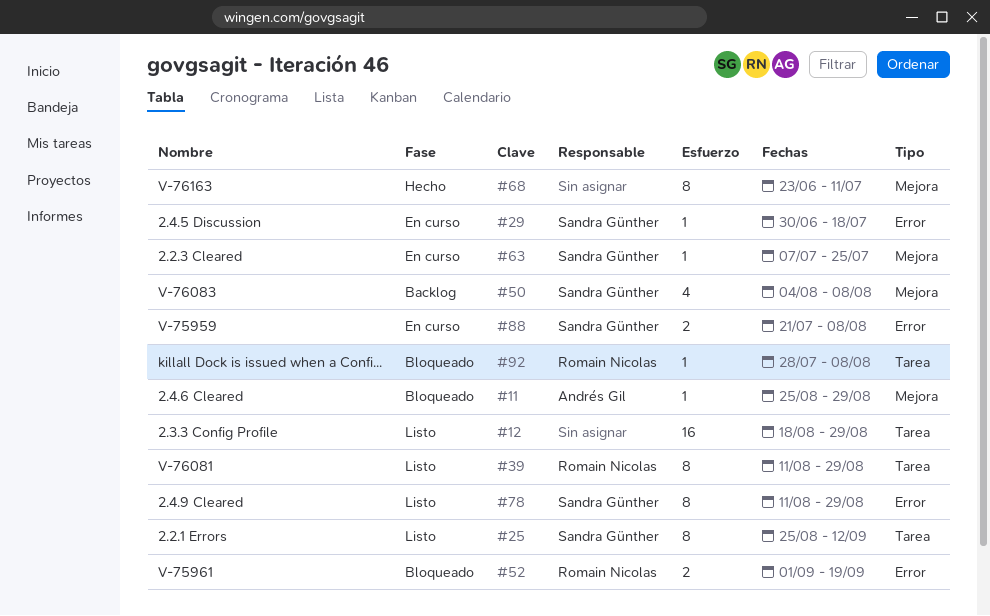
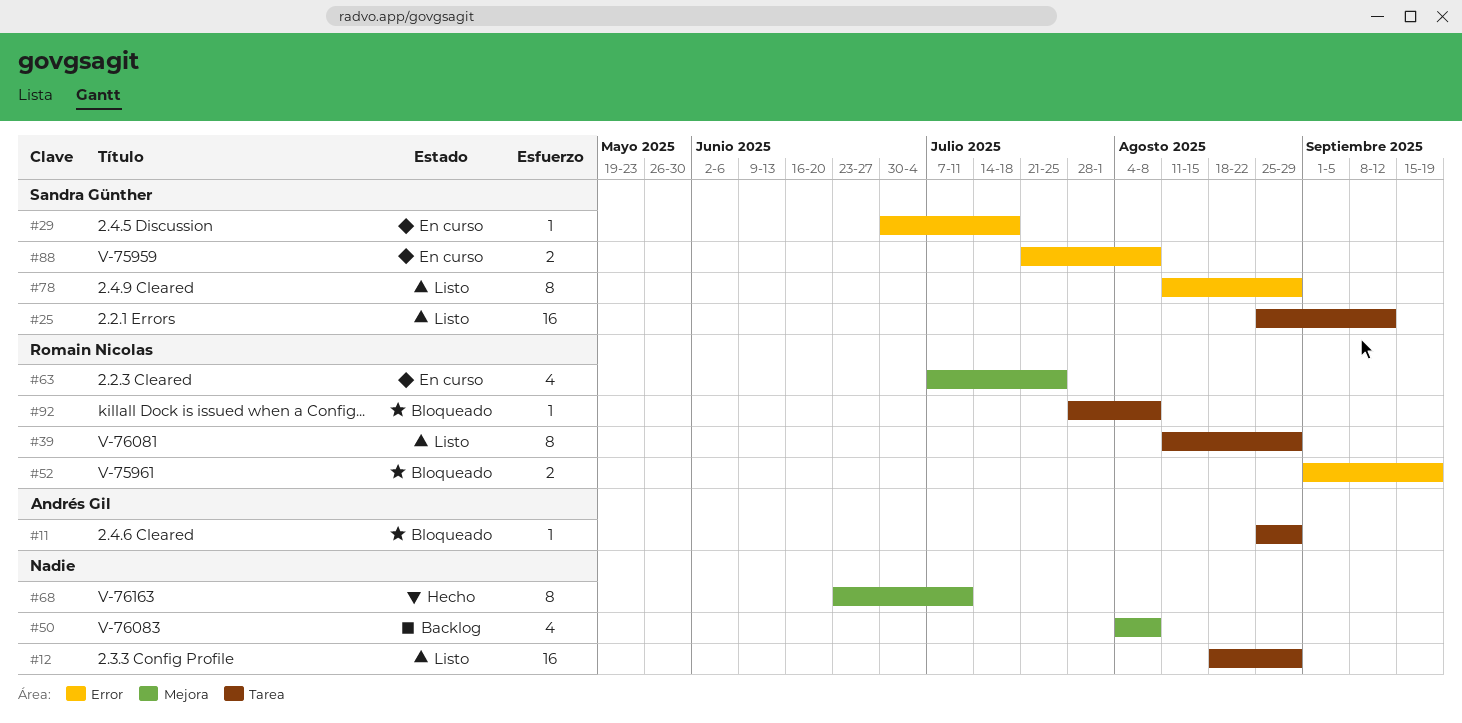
#11, label: Mejora -> Tarea
#25, estimate: 8 -> 16
#50, owner: Sandra Günther -> none
#63, owner: Sandra Günther -> Romain Nicolas
#63, estimate: 1 -> 4

